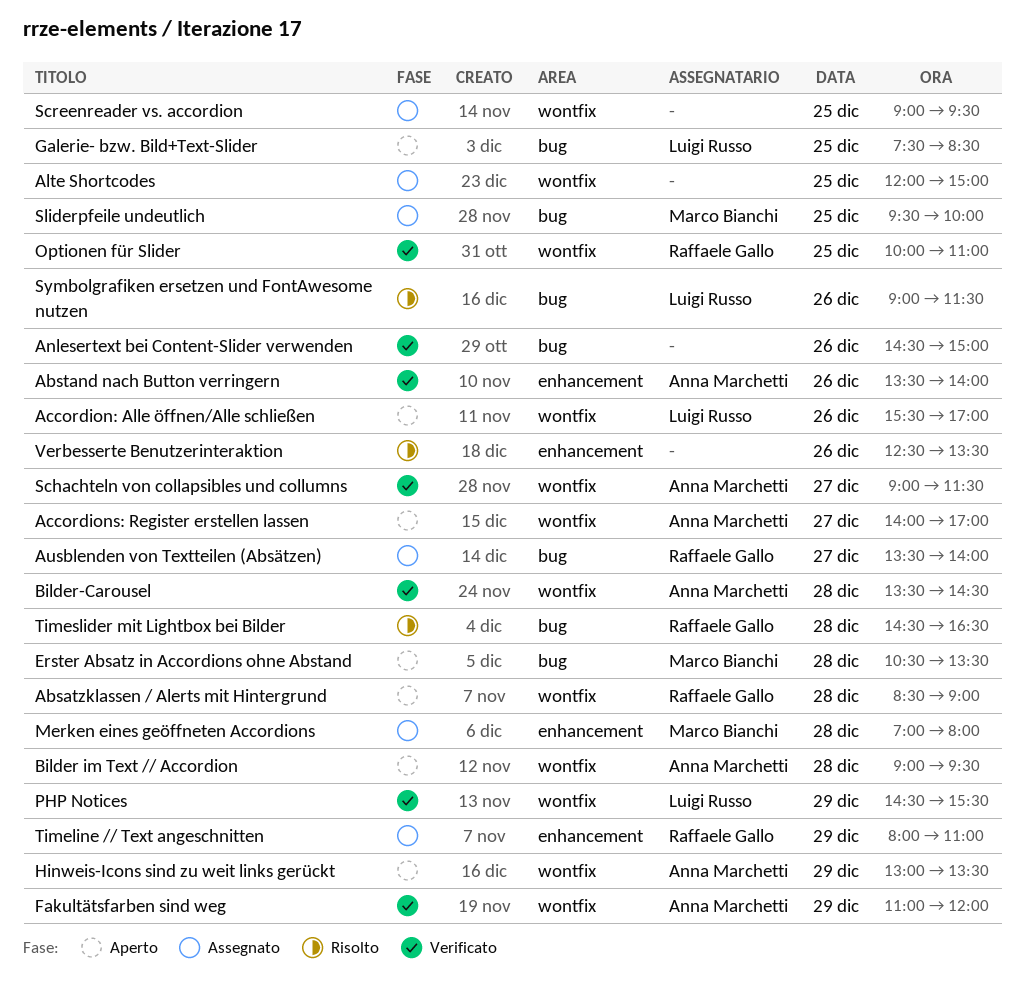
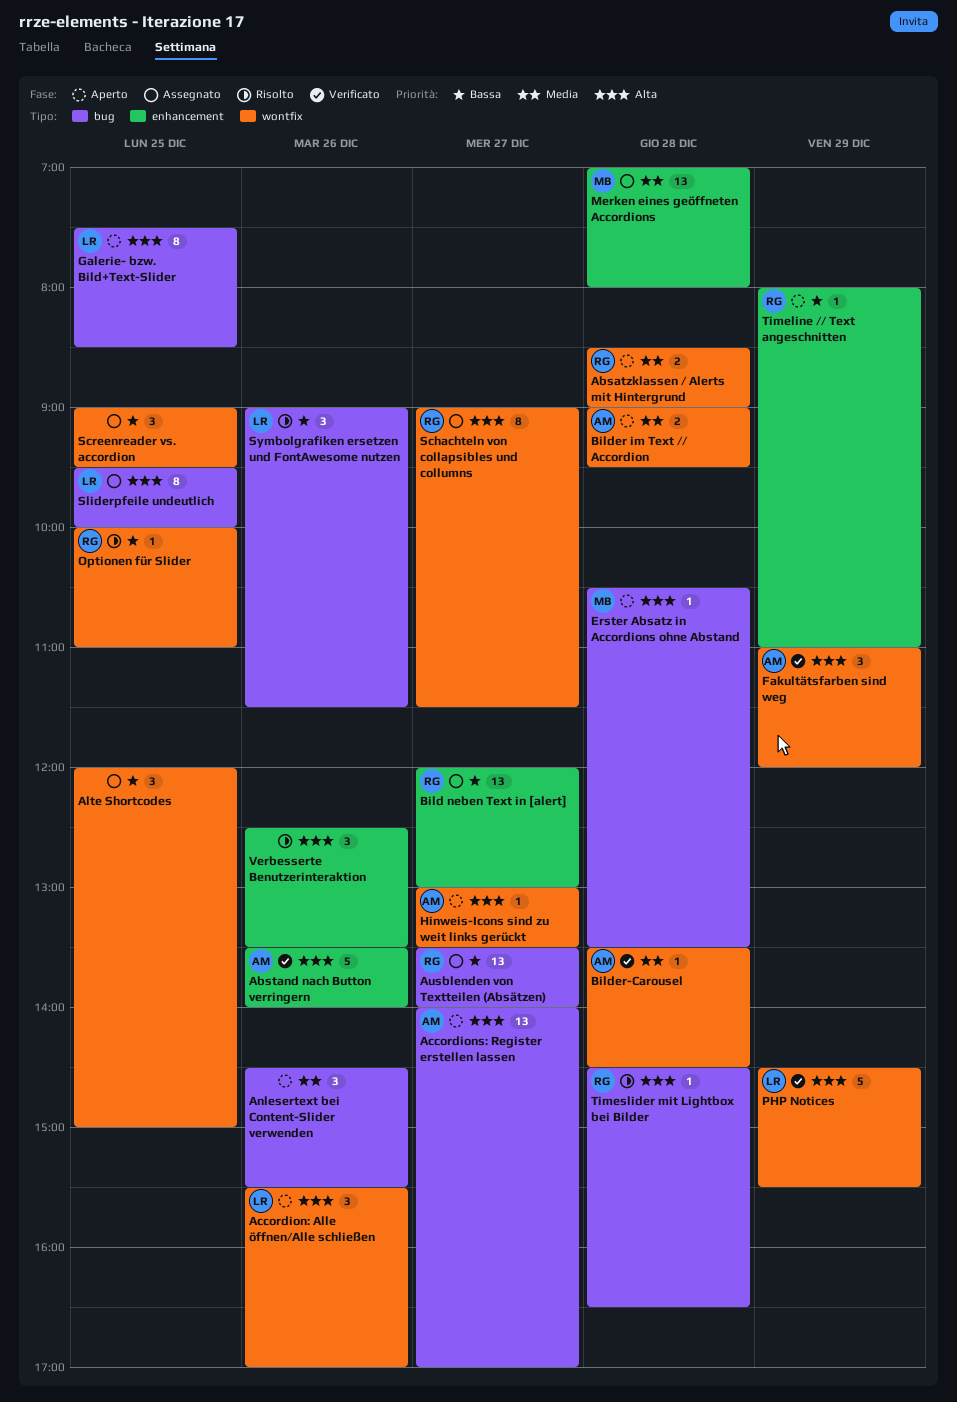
Accordions: Register erstellen lassen, label: wontfix -> bug
Anlesertext bei Content-Slider verwenden, status: Verificato -> Aperto
Anlesertext bei Content-Slider verwenden, ends: 15:00 -> 15:30
Bild neben Text in [alert]: none -> present
Hinweis-Icons sind zu weit links gerückt, day: Dec 29 -> Dec 27
Optionen für Slider, status: Verificato -> Risolto
Schachteln von collapsibles und collumns, status: Verificato -> Assegnato
Schachteln von collapsibles und collumns, owner: Anna Marchetti -> Raffaele Gallo
Sliderpfeile undeutlich, owner: Marco Bianchi -> Luigi Russo
Timeline // Text angeschnitten, status: Assegnato -> Aperto

